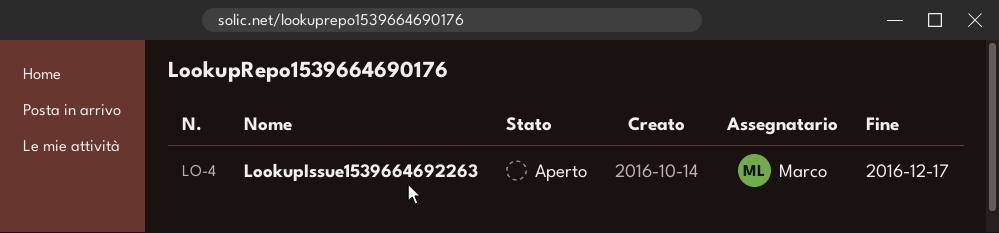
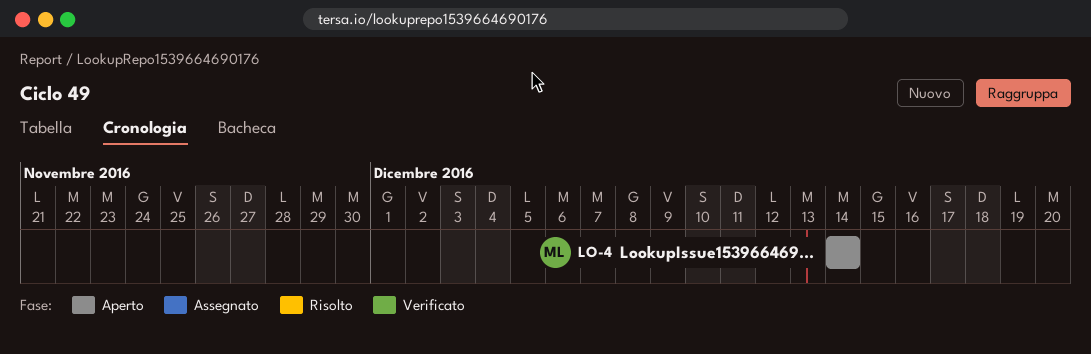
LO-4, due: Dec 17 -> Dec 14

